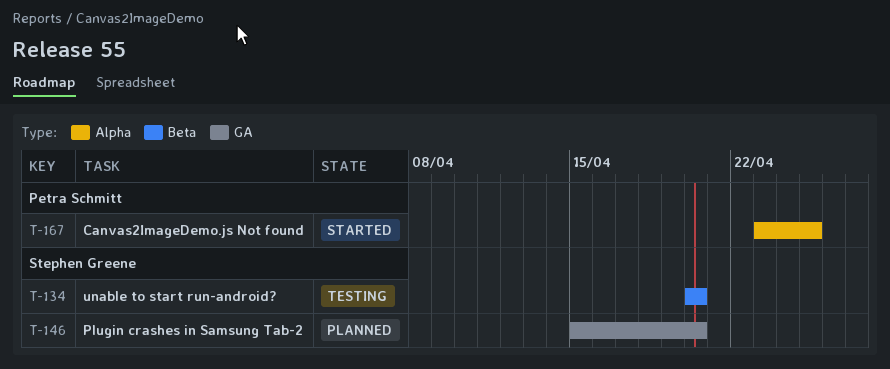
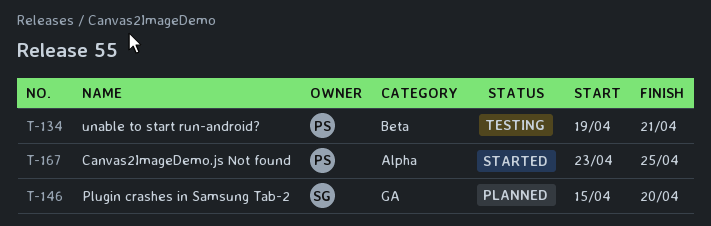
T-134, owner: Stephen Greene -> Petra Schmitt
T-134, start: Apr 20 -> Apr 19
T-134, due: Apr 20 -> Apr 21

